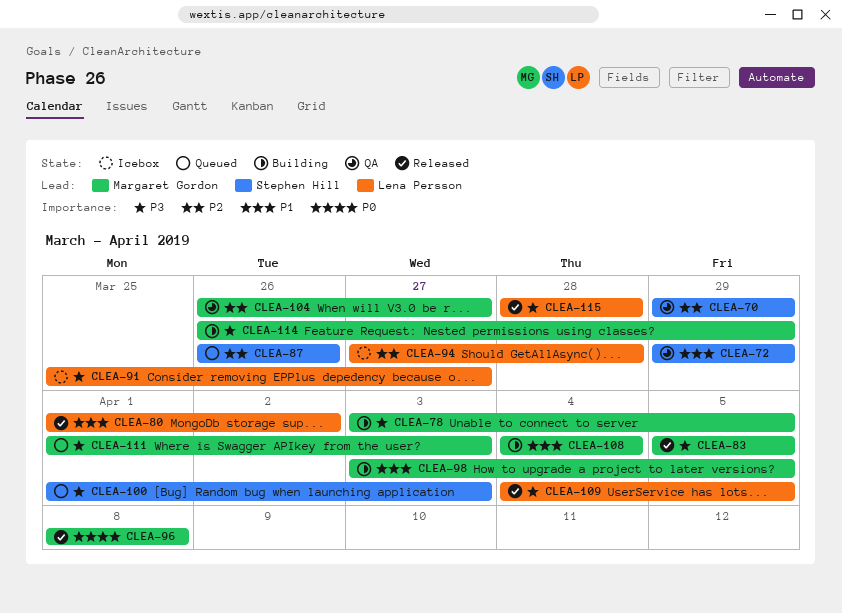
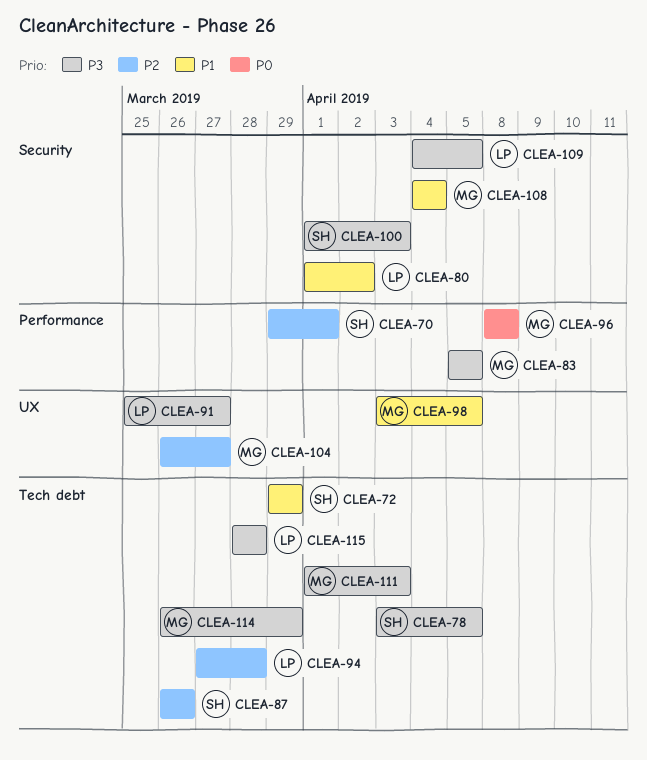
CLEA-70, due: Mar 29 -> Apr 1
CLEA-78, owner: Margaret Gordon -> Stephen Hill

